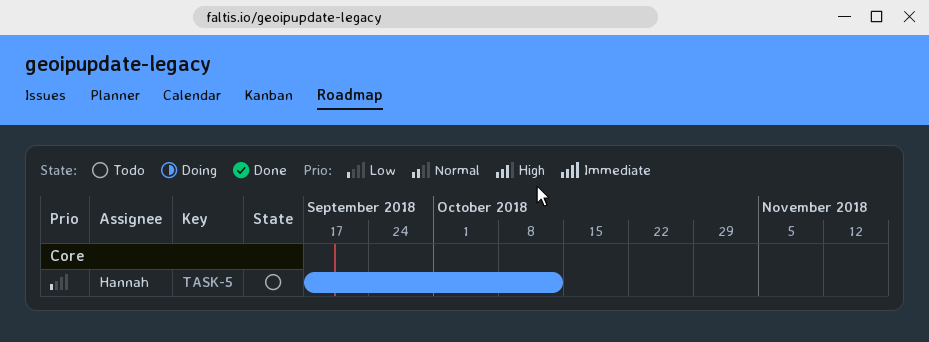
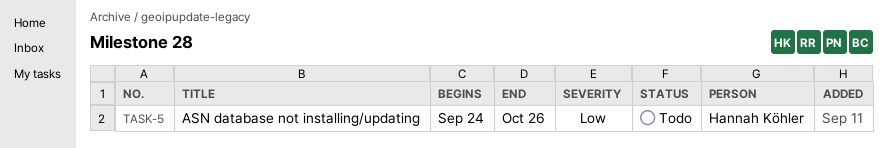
TASK-5, start: Sep 17 -> Sep 24
TASK-5, due: Oct 12 -> Oct 26

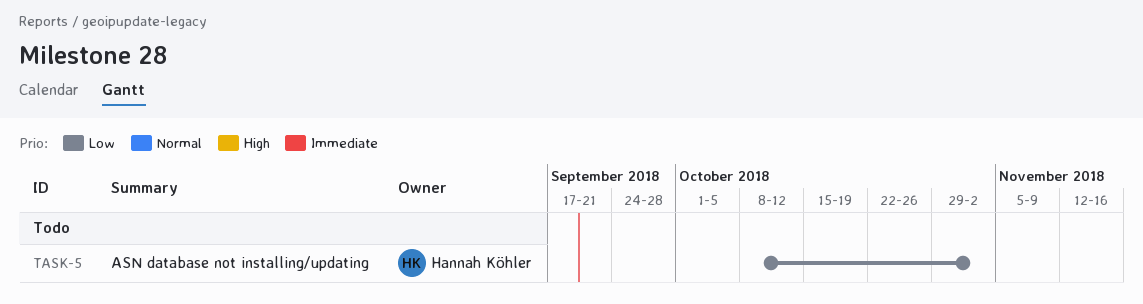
TASK-5, start: Sep 24 -> Oct 8
TASK-5, due: Oct 26 -> Nov 2

